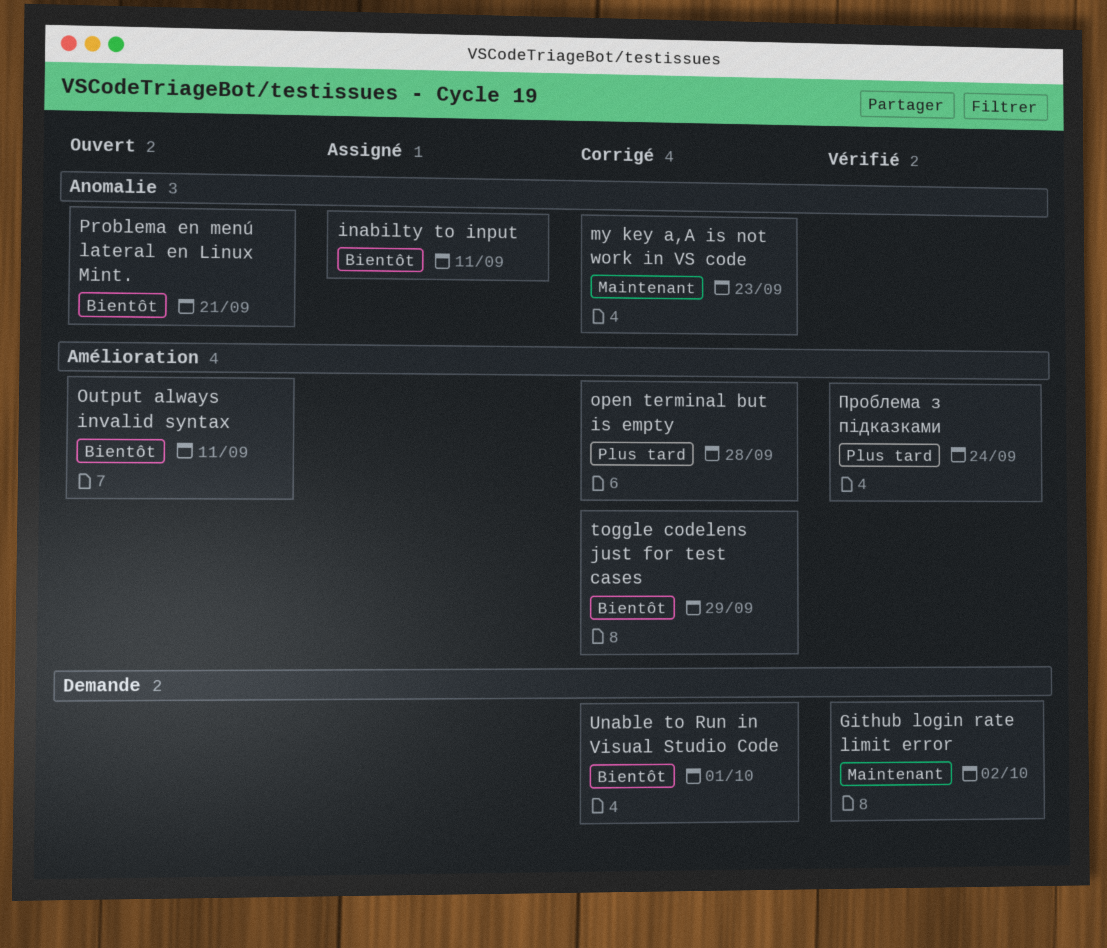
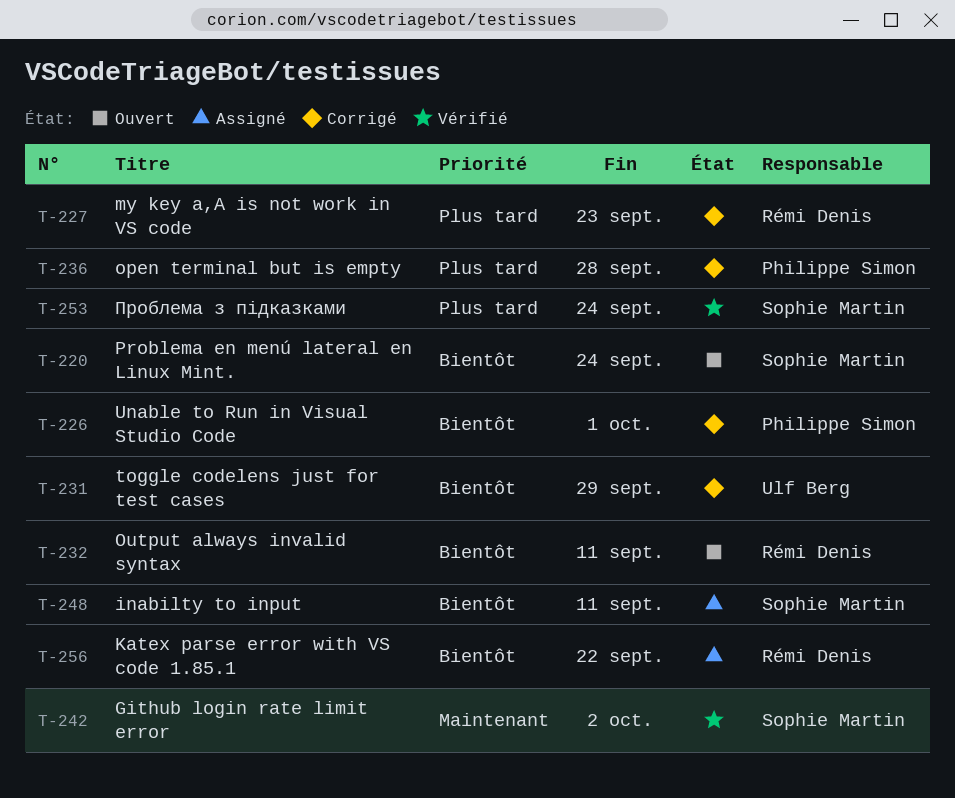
Katex parse error with VS code 1.85.1: none -> present
my key a,A is not work in VS code, priority: Maintenant -> Plus tard
Problema en menú lateral en Linux Mint., due: Sep 21 -> Sep 24

